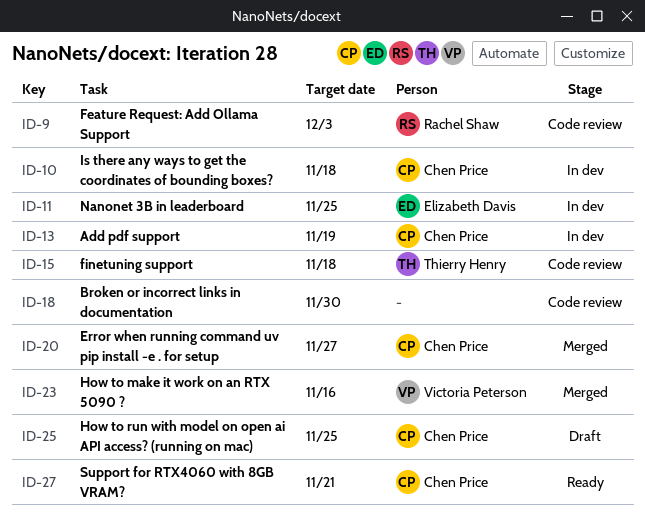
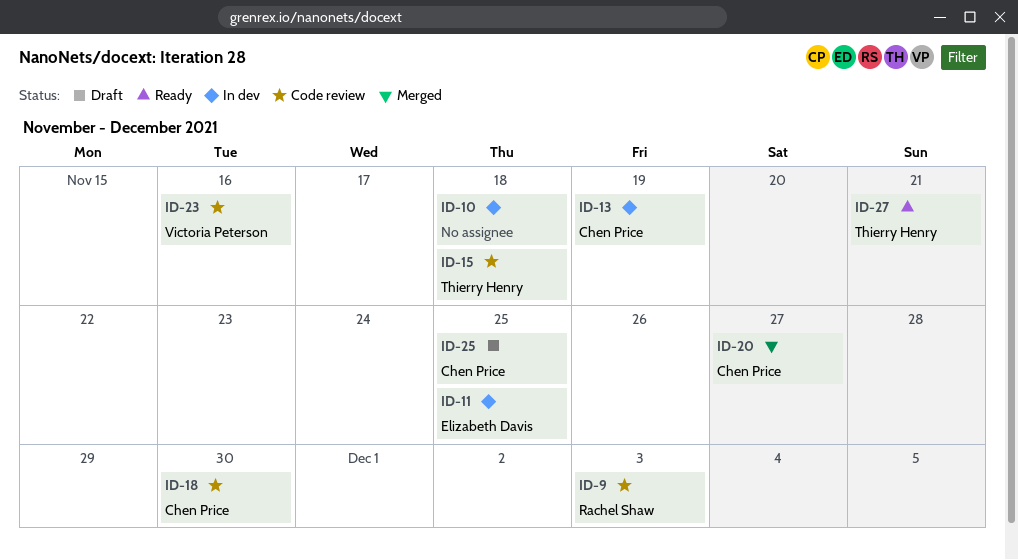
ID-10, owner: Chen Price -> none
ID-18, owner: none -> Chen Price
ID-23, status: Merged -> Code review
ID-27, owner: Chen Price -> Thierry Henry

